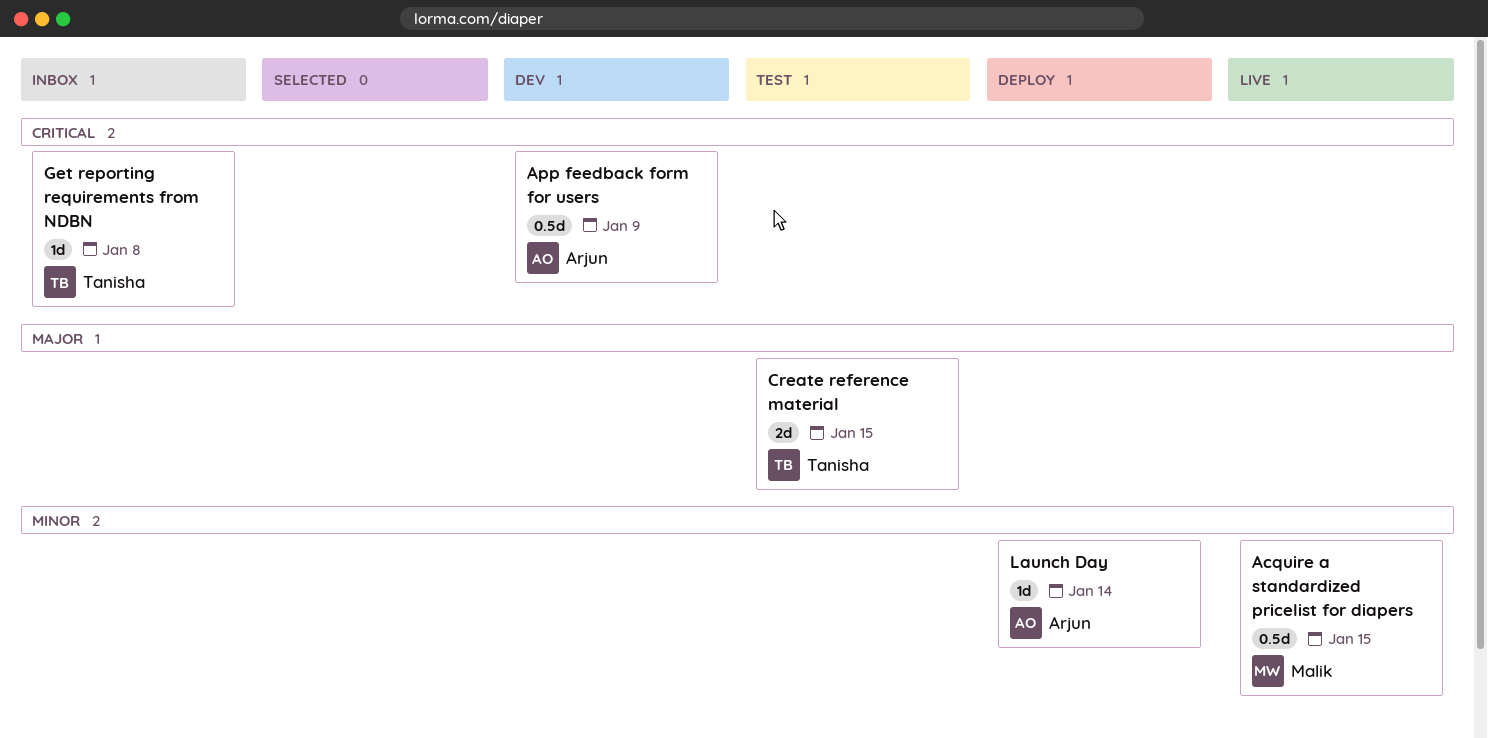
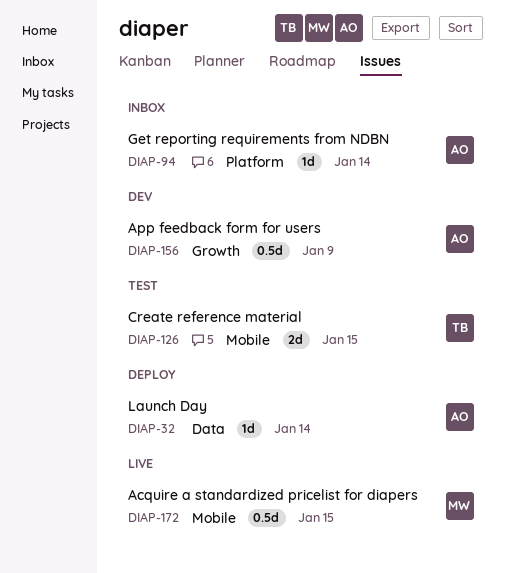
Get reporting requirements from NDBN, owner: Tanisha -> Arjun
Get reporting requirements from NDBN, due: Jan 8 -> Jan 14

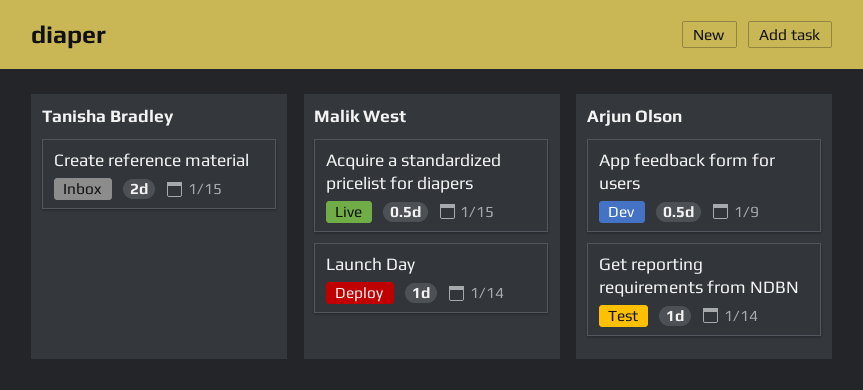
Create reference material, status: Test -> Inbox
Get reporting requirements from NDBN, status: Inbox -> Test
Launch Day, owner: Arjun Olson -> Malik West

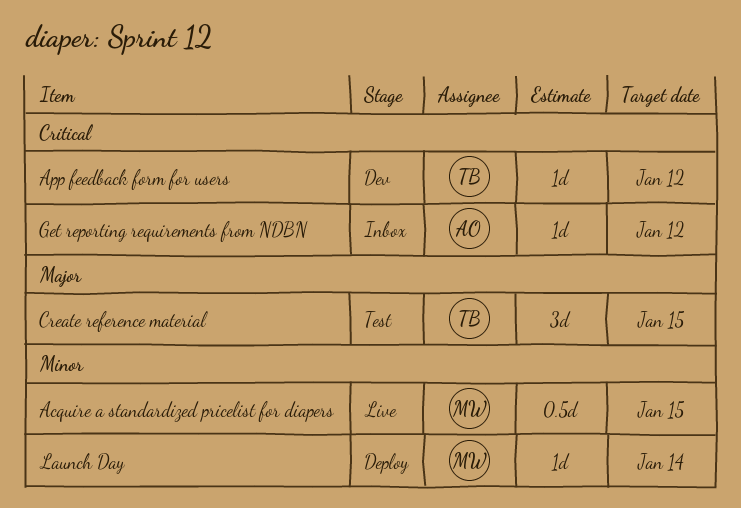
App feedback form for users, owner: Arjun Olson -> Tanisha Bradley
App feedback form for users, estimate: 0.5d -> 1d
App feedback form for users, due: Jan 9 -> Jan 12
Create reference material, status: Inbox -> Test
Create reference material, estimate: 2d -> 3d
Get reporting requirements from NDBN, status: Test -> Inbox
Get reporting requirements from NDBN, due: Jan 14 -> Jan 12

